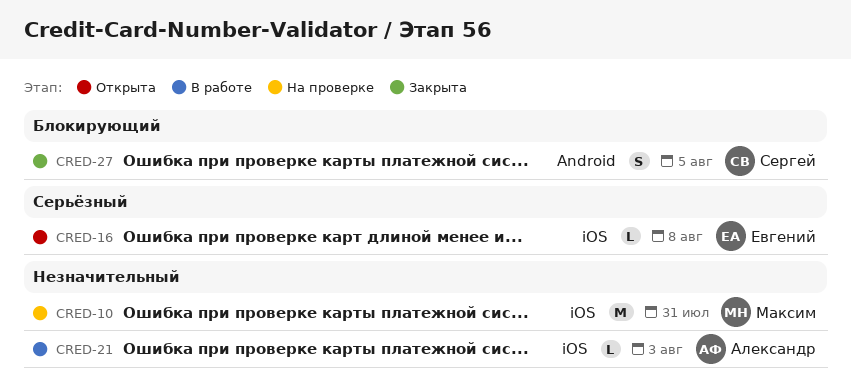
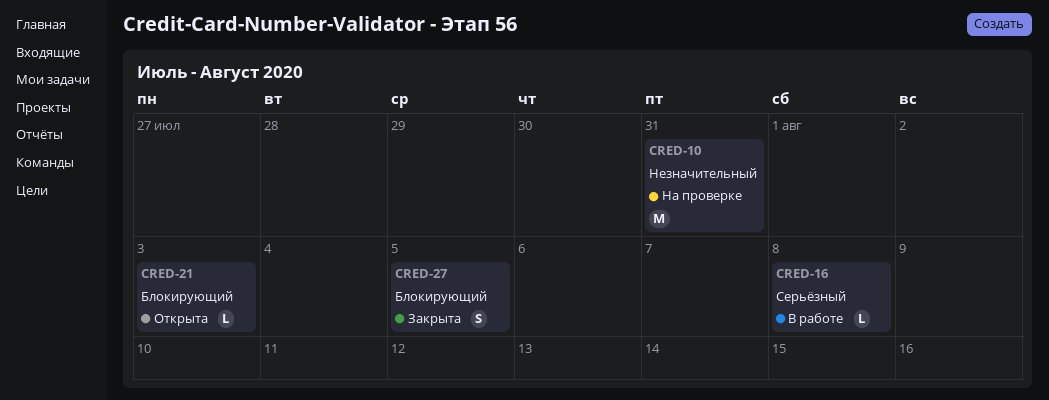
CRED-16, status: Открыта -> В работе
CRED-21, status: В работе -> Открыта
CRED-21, priority: Незначительный -> Блокирующий

